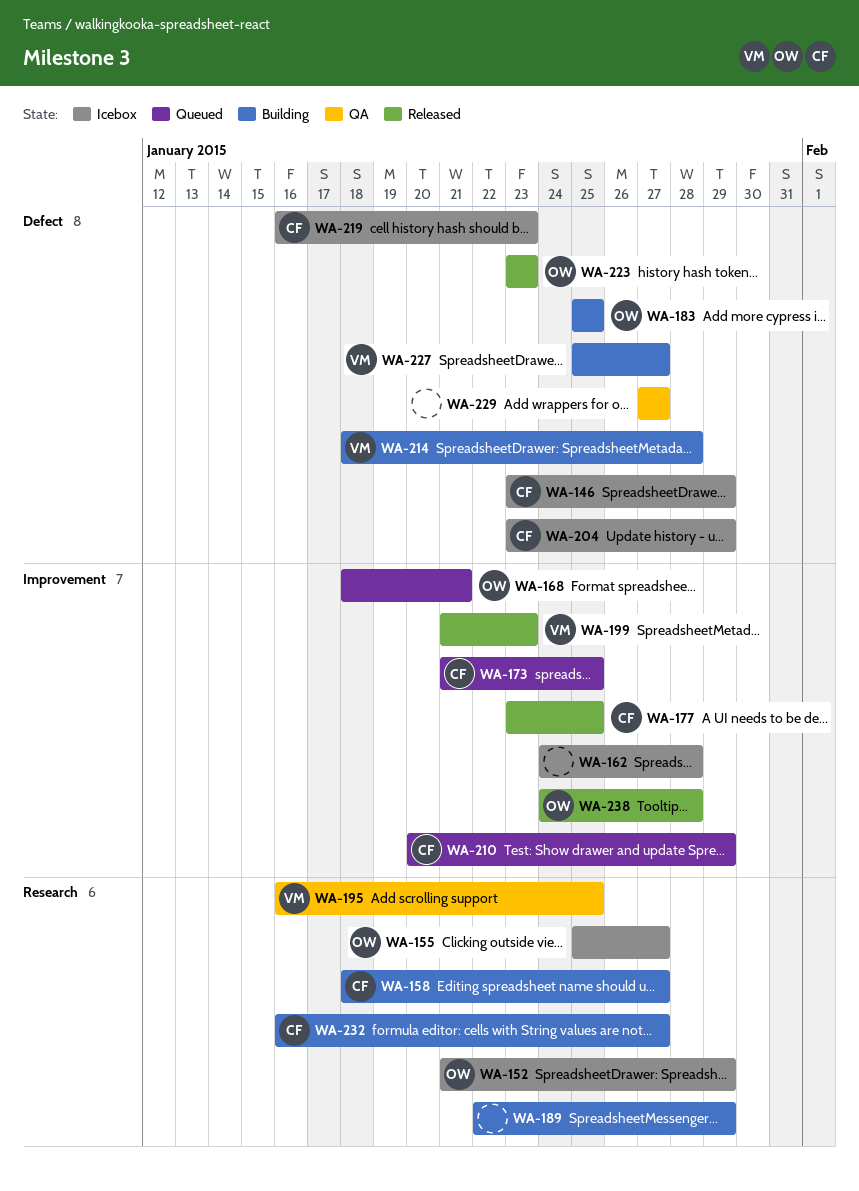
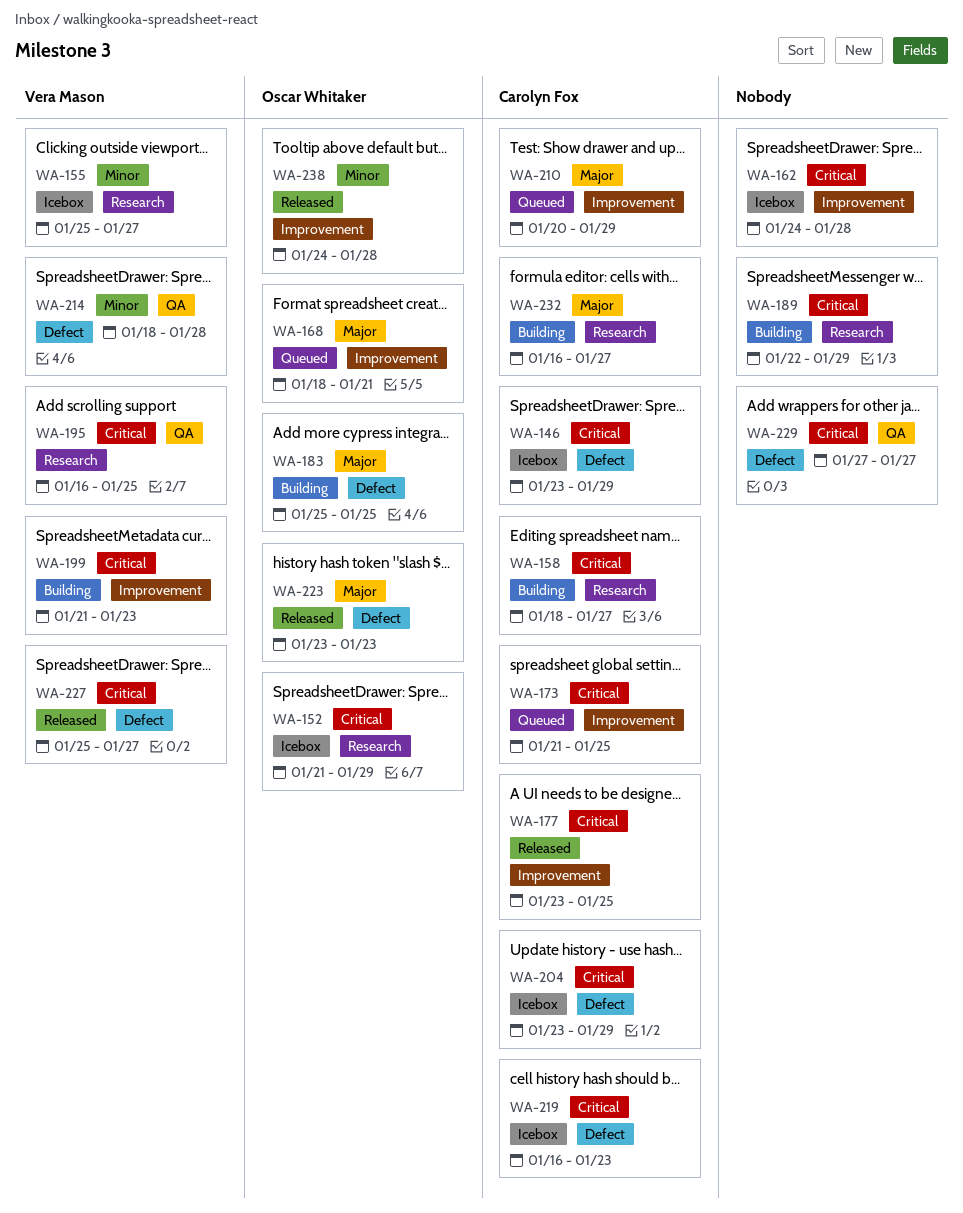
WA-155, owner: Oscar Whitaker -> Vera Mason
WA-199, status: Released -> Building
WA-214, status: Building -> QA
WA-227, status: Building -> Released

